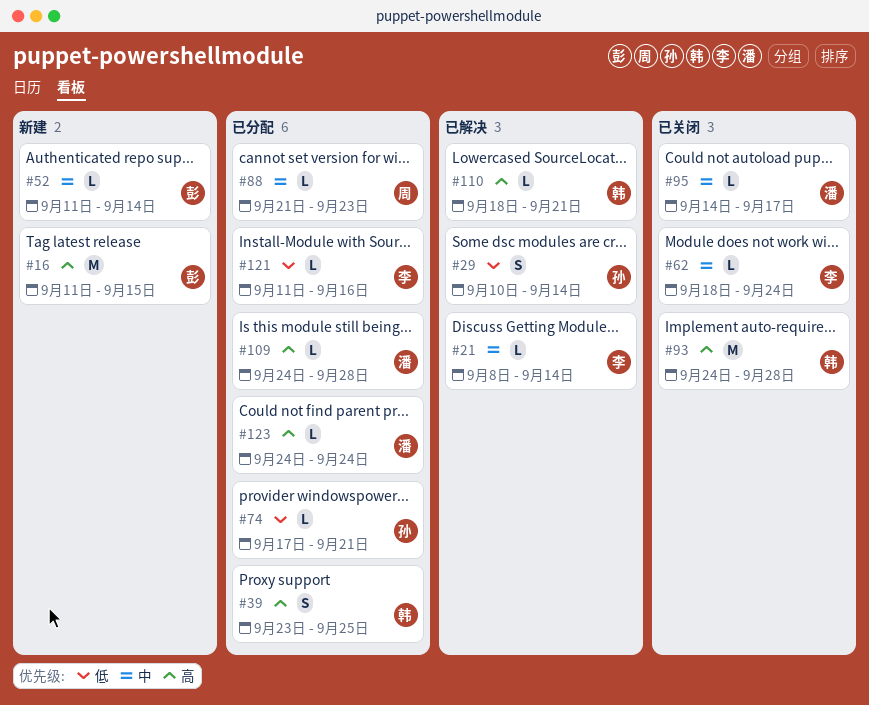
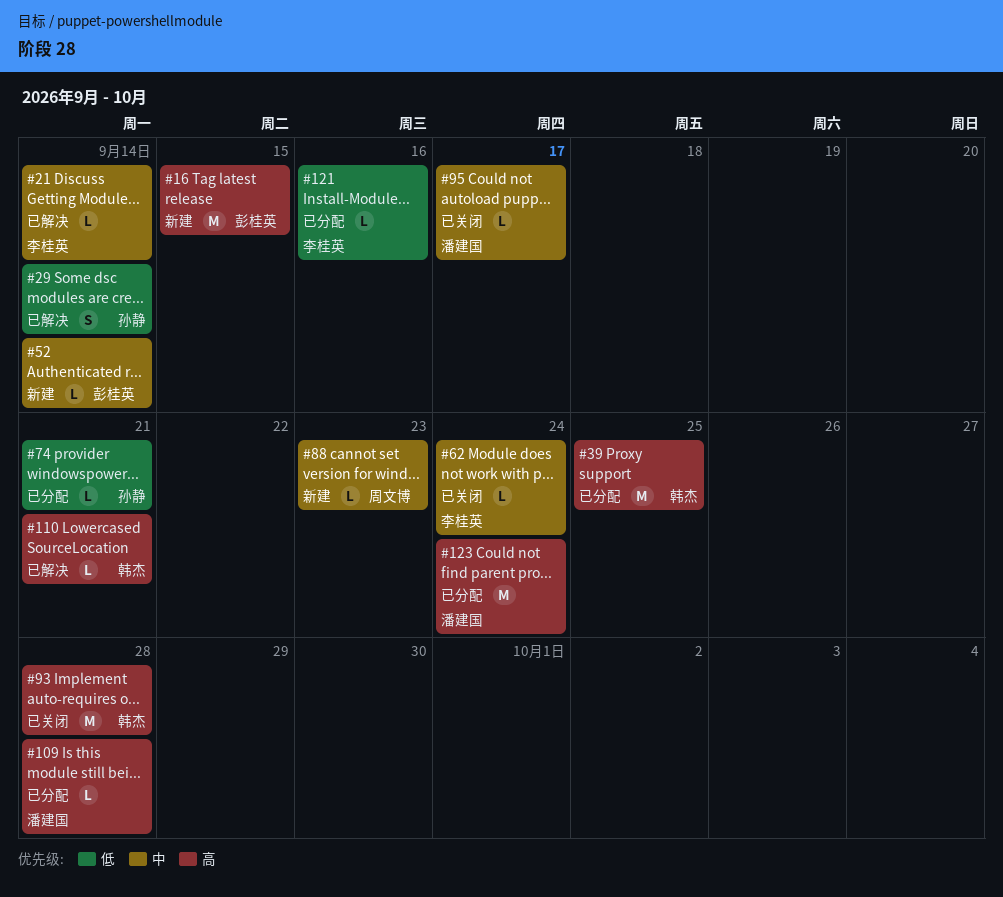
#39, estimate: S -> M
#88, status: 已分配 -> 新建
#123, estimate: L -> M

